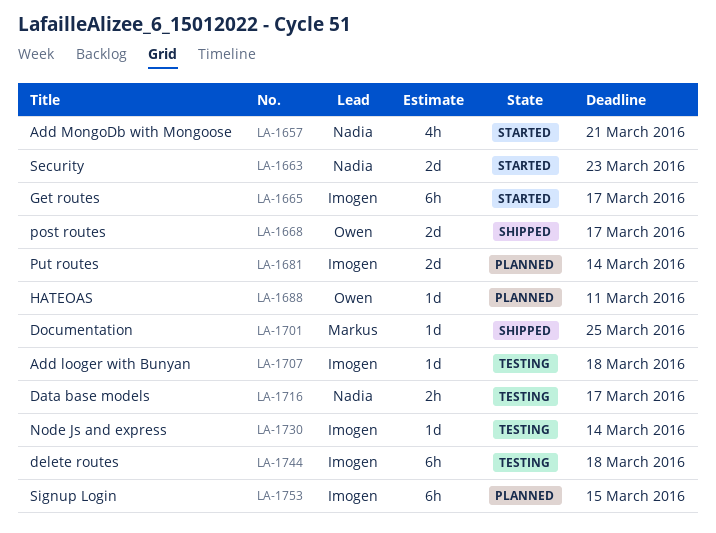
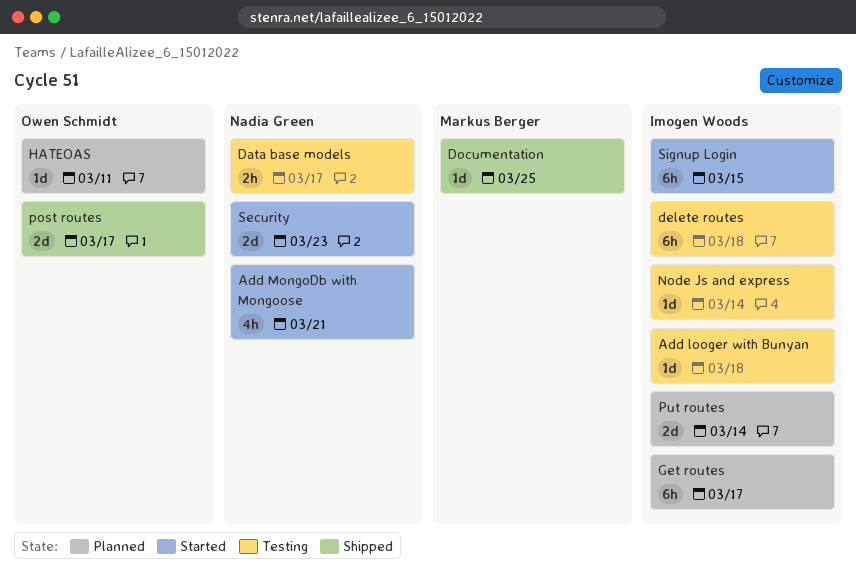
Get routes, status: Started -> Planned
Signup Login, status: Planned -> Started

